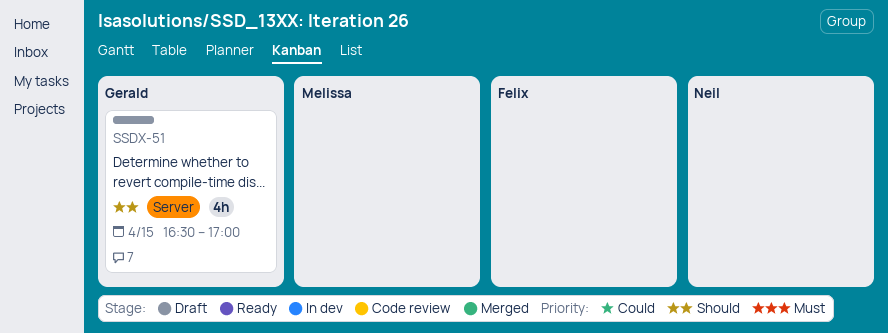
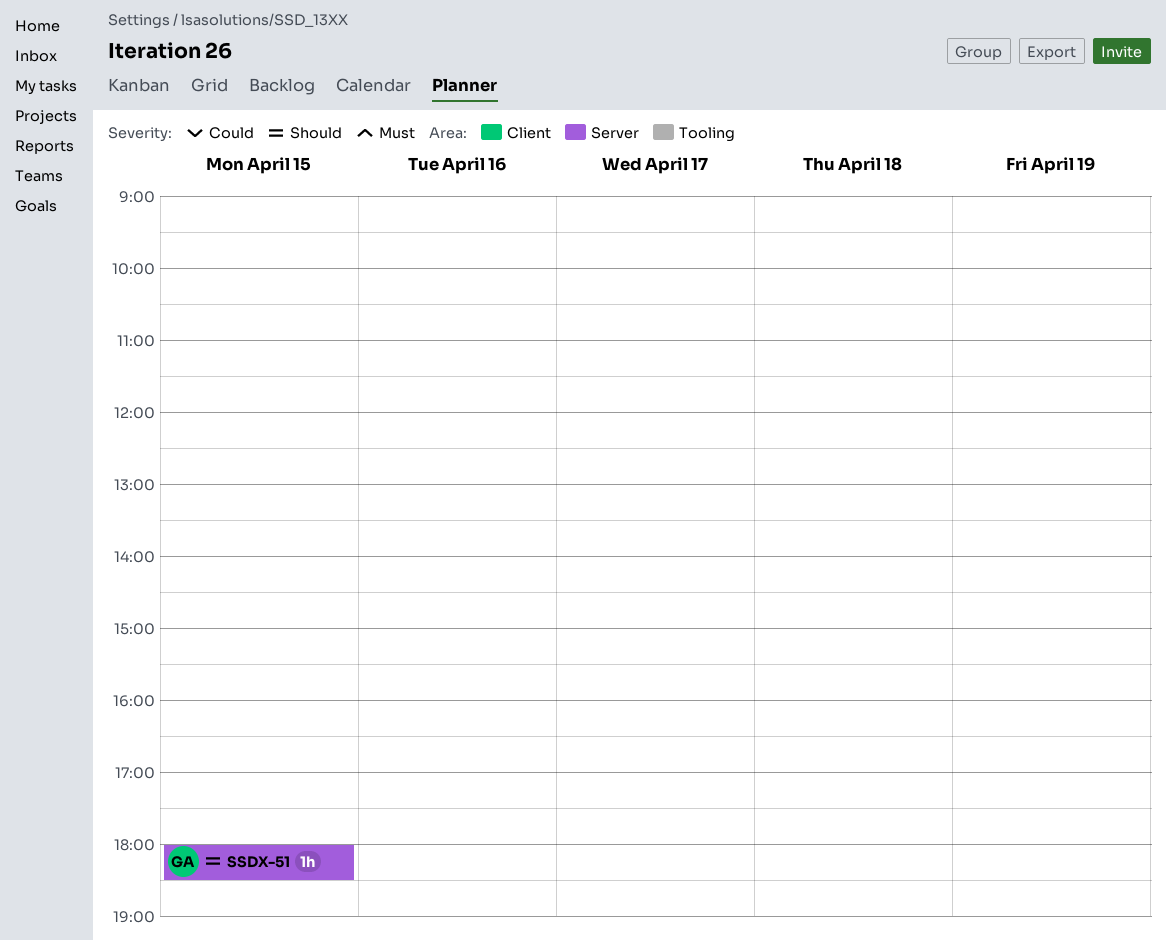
SSDX-51, estimate: 4h -> 1h
SSDX-51, begins: 16:30 -> 18:00
SSDX-51, ends: 17:00 -> 18:30

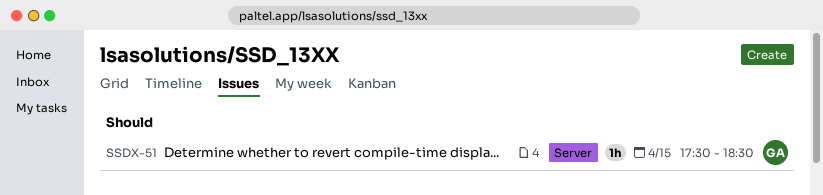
SSDX-51, begins: 18:00 -> 17:30

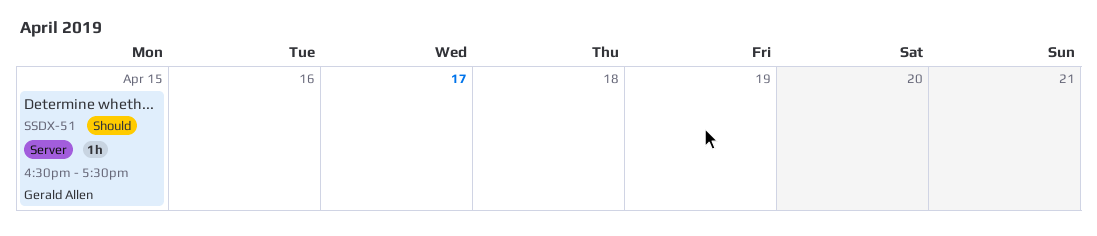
SSDX-51, begins: 17:30 -> 16:30
SSDX-51, ends: 18:30 -> 17:30

